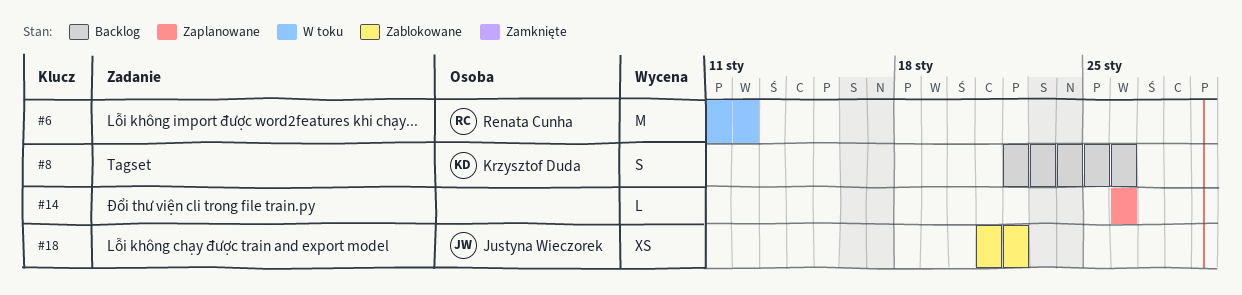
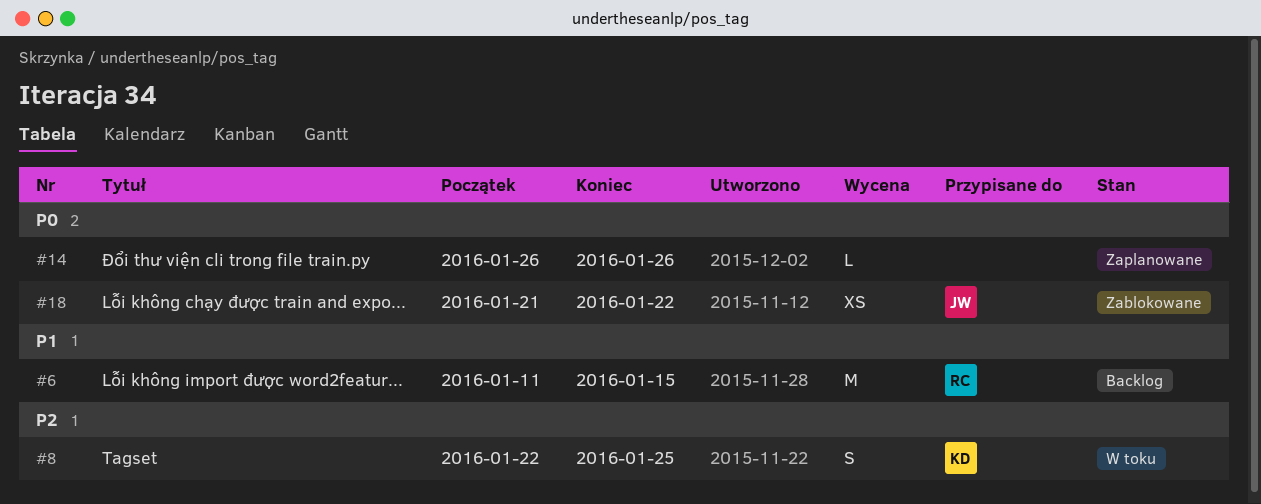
#6, status: W toku -> Backlog
#6, due: Jan 12 -> Jan 15
#8, status: Backlog -> W toku
#8, due: Jan 26 -> Jan 25

